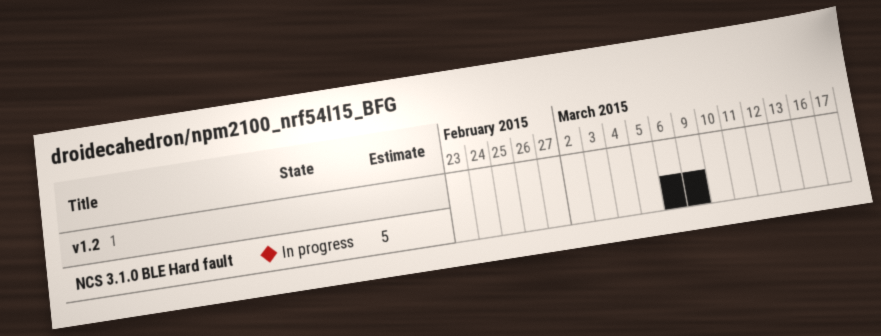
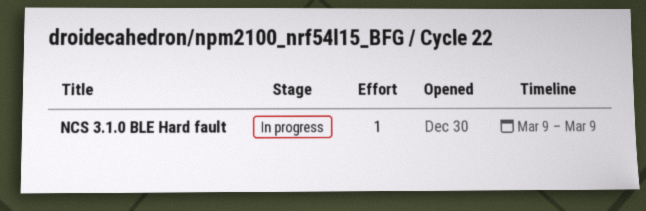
NCS 3.1.0 BLE Hard fault, estimate: 5 -> 1
NCS 3.1.0 BLE Hard fault, start: Mar 6 -> Mar 9

